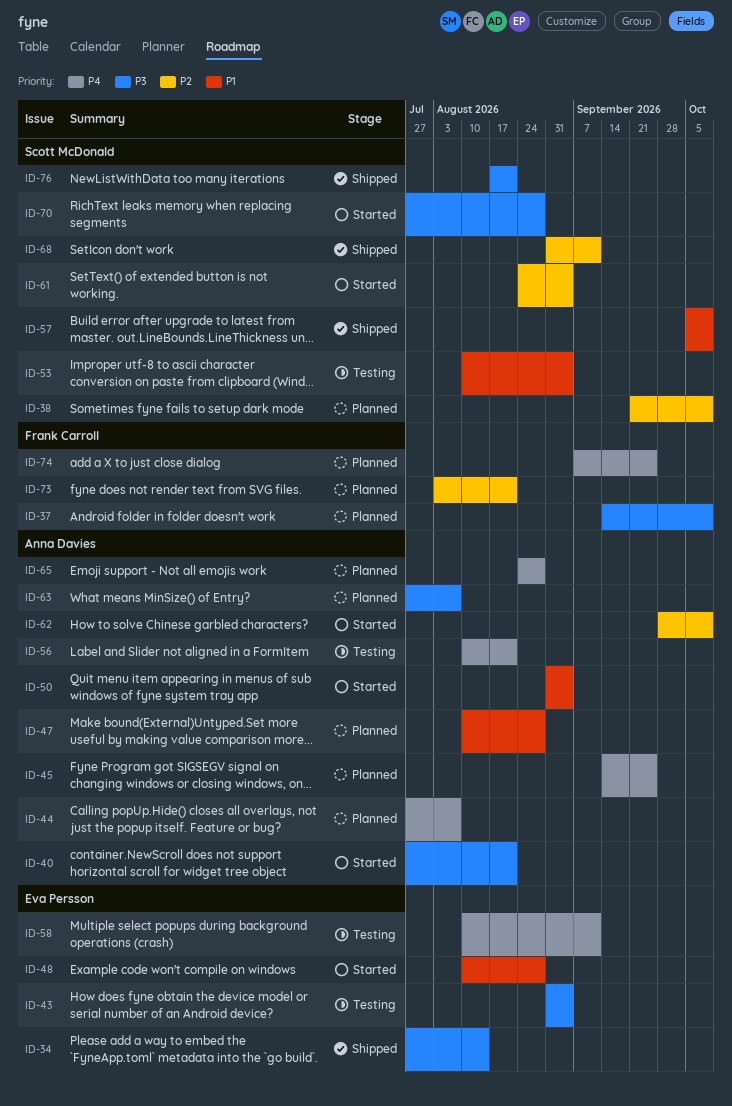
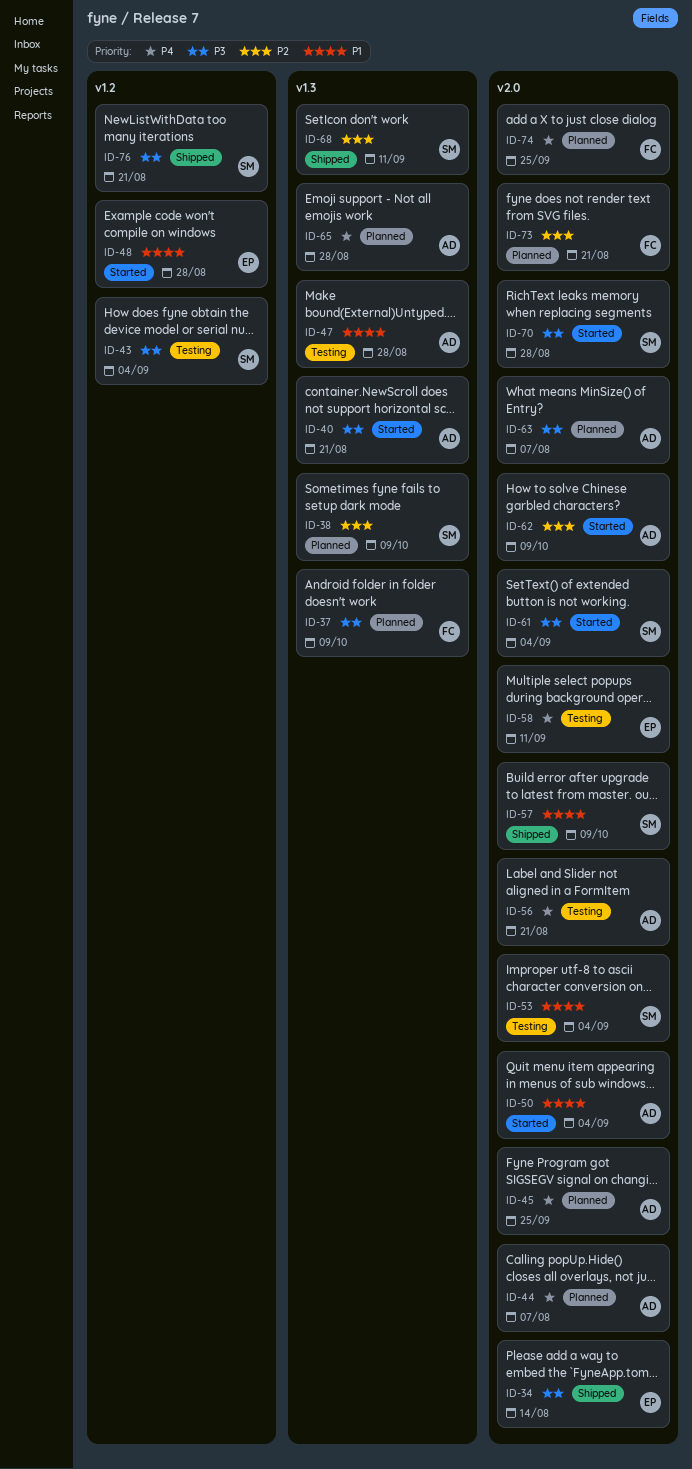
ID-43, owner: Eva Persson -> Scott McDonald
ID-47, status: Planned -> Testing
ID-61, priority: P2 -> P3

